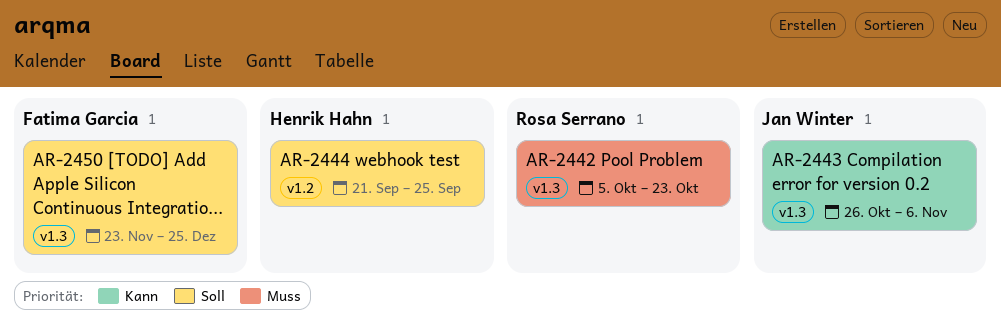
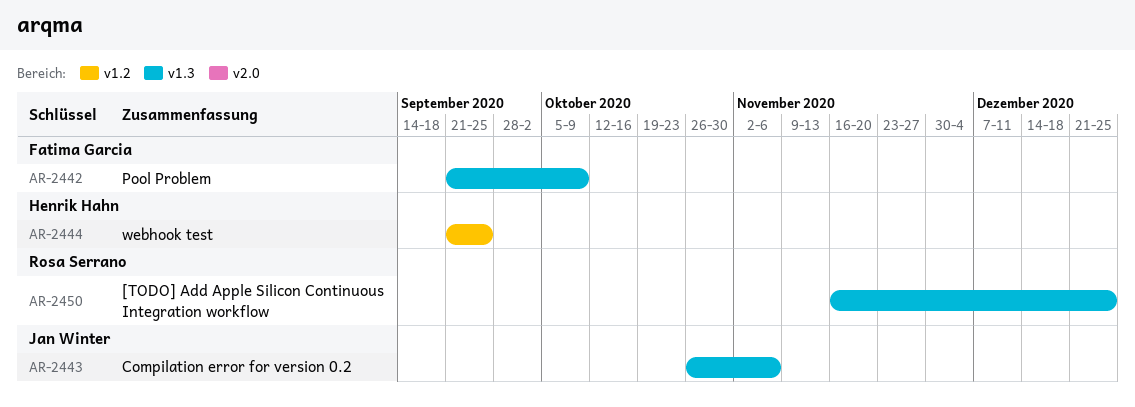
AR-2442, owner: Rosa Serrano -> Fatima Garcia
AR-2442, start: Oct 5 -> Sep 21
AR-2442, due: Oct 23 -> Oct 9
AR-2450, owner: Fatima Garcia -> Rosa Serrano
AR-2450, start: Nov 23 -> Nov 16

